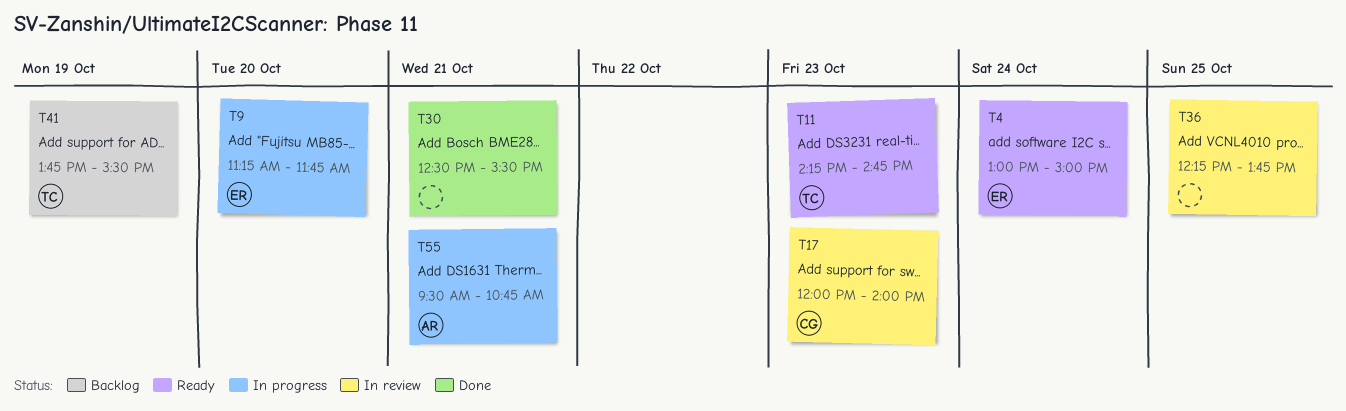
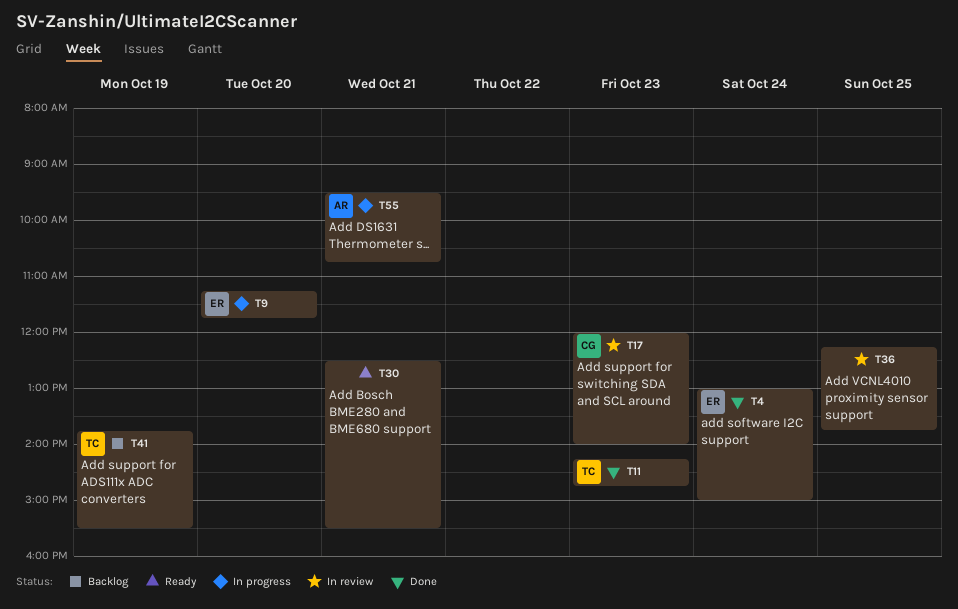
T4, status: Ready -> Done
T11, status: Ready -> Done
T30, status: Done -> Ready

